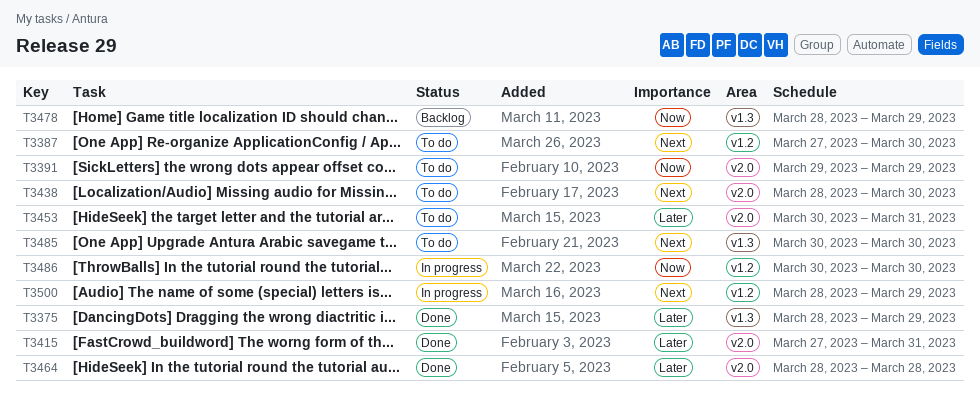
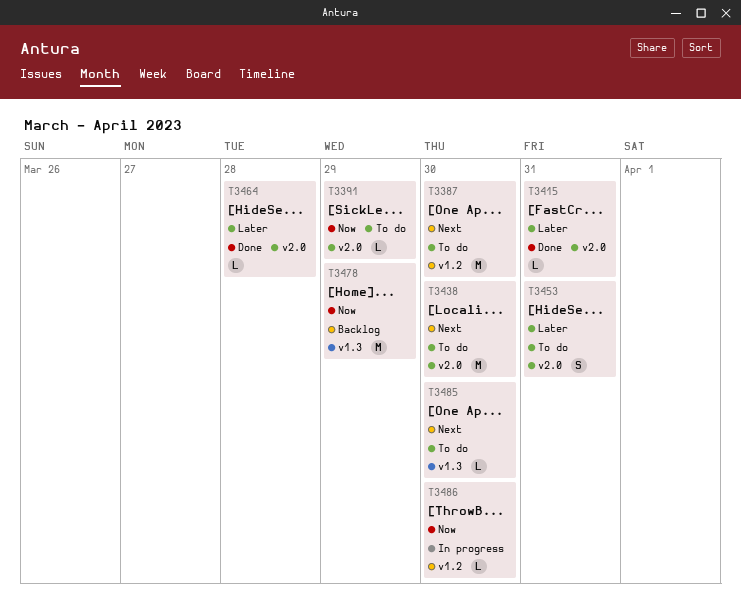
T3375: present -> none
T3500: present -> none

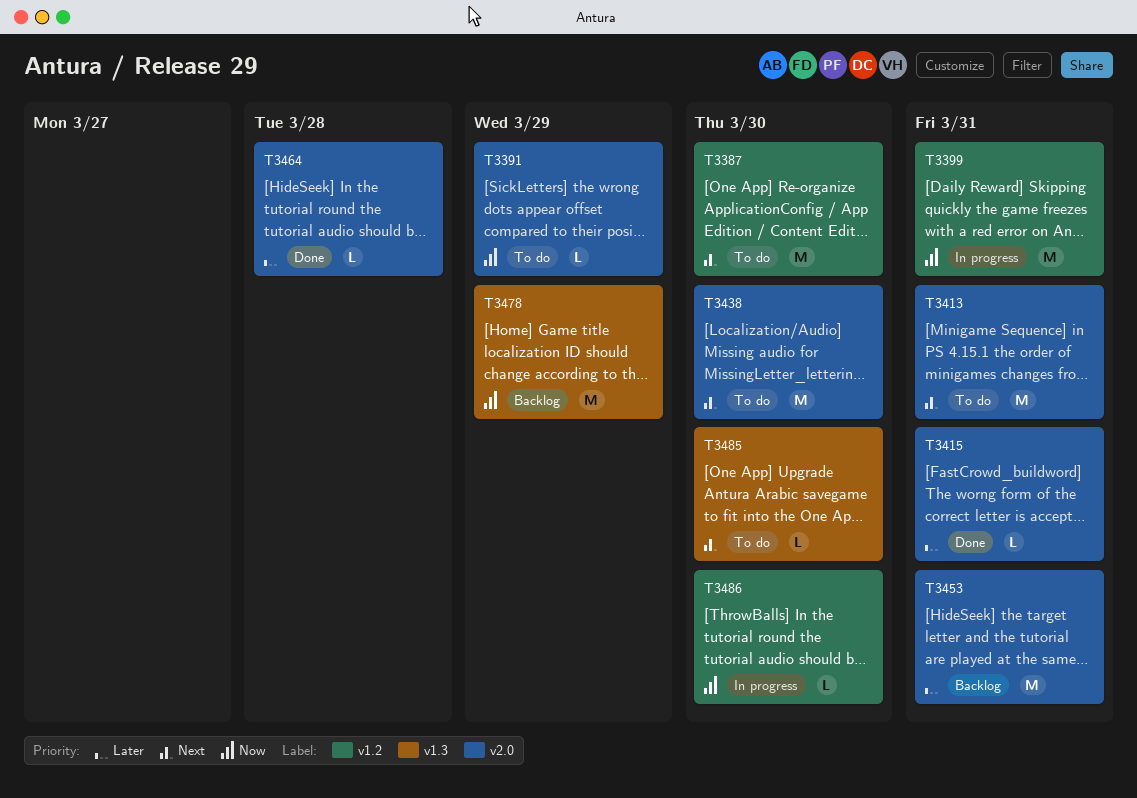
T3399: none -> present
T3413: none -> present
T3453, status: To do -> Backlog
T3453, estimate: S -> M

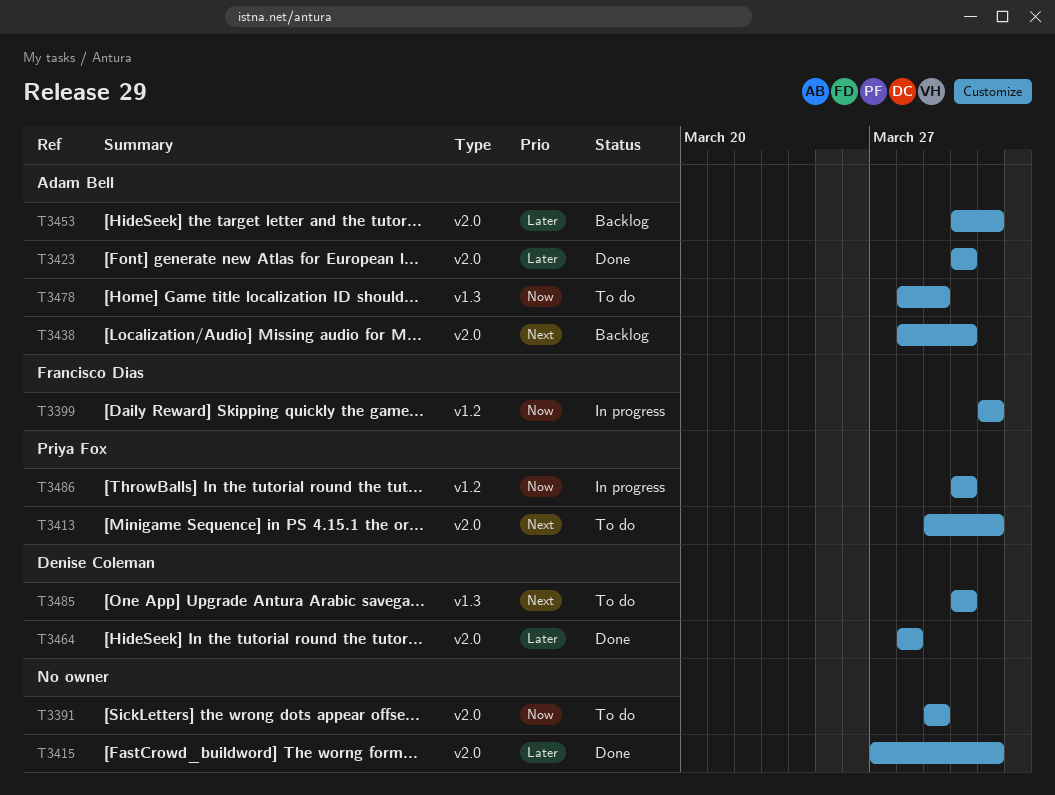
T3387: present -> none
T3423: none -> present
T3438, status: To do -> Backlog
T3478, status: Backlog -> To do

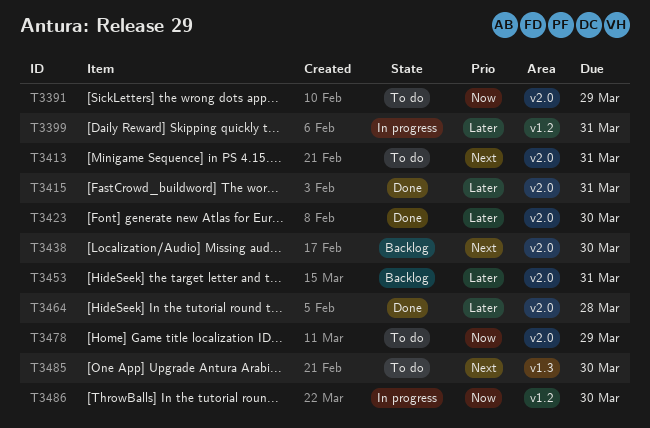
T3399, priority: Now -> Later
T3478, label: v1.3 -> v2.0

